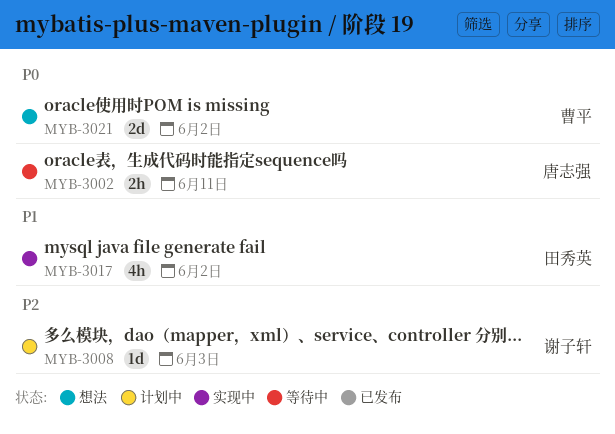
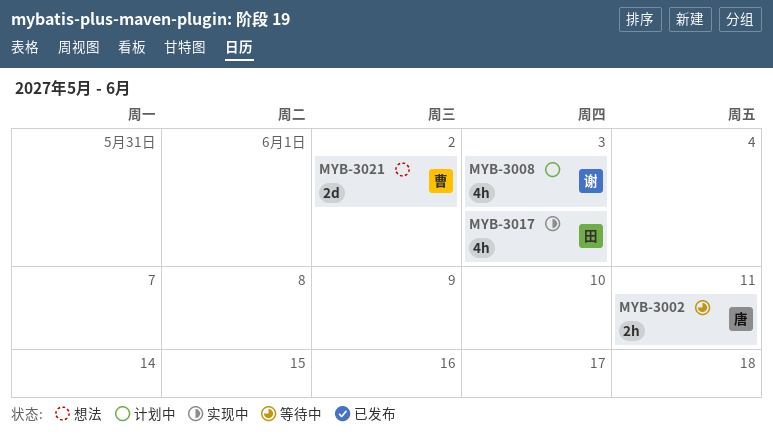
MYB-3008, estimate: 1d -> 4h
MYB-3017, due: Jun 2 -> Jun 3

